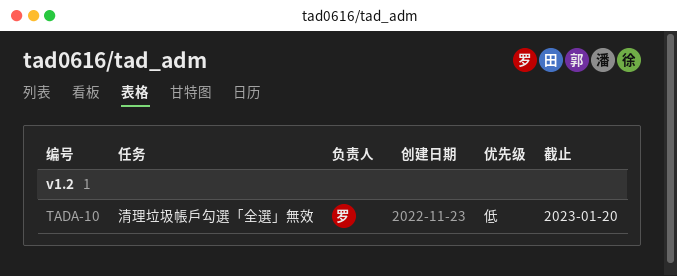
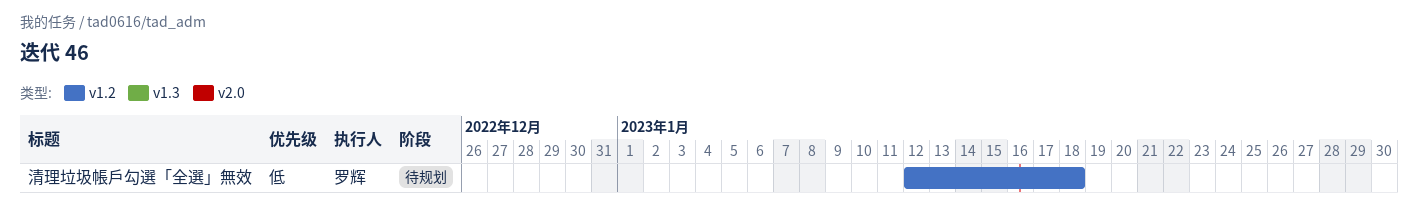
清理垃圾帳戶勾選「全選」無效, due: Jan 20 -> Jan 18

